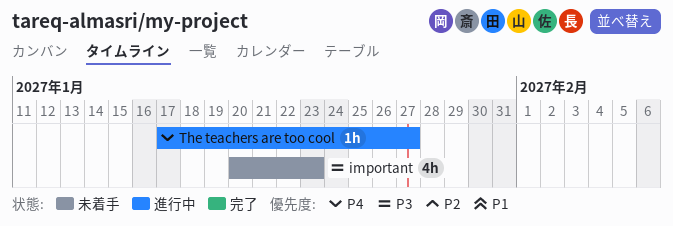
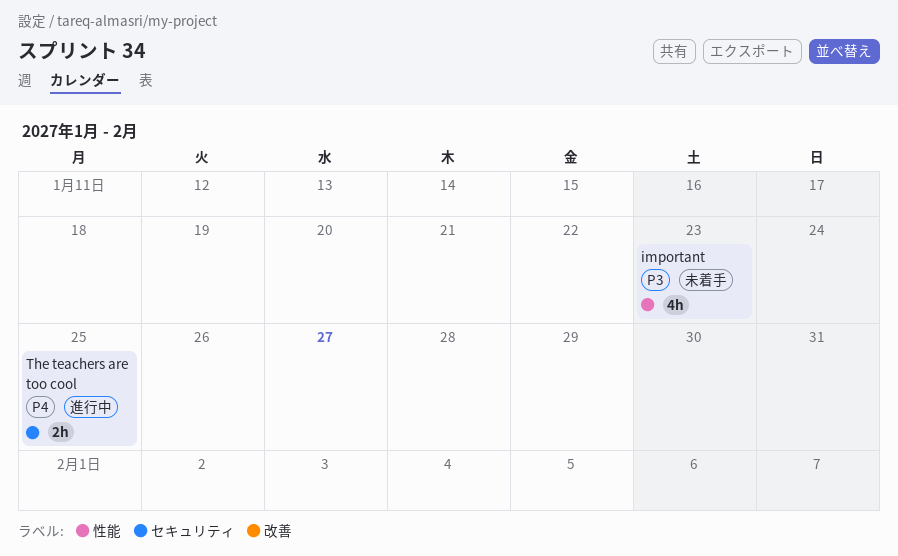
The teachers are too cool, estimate: 1h -> 2h
The teachers are too cool, due: Jan 27 -> Jan 25

